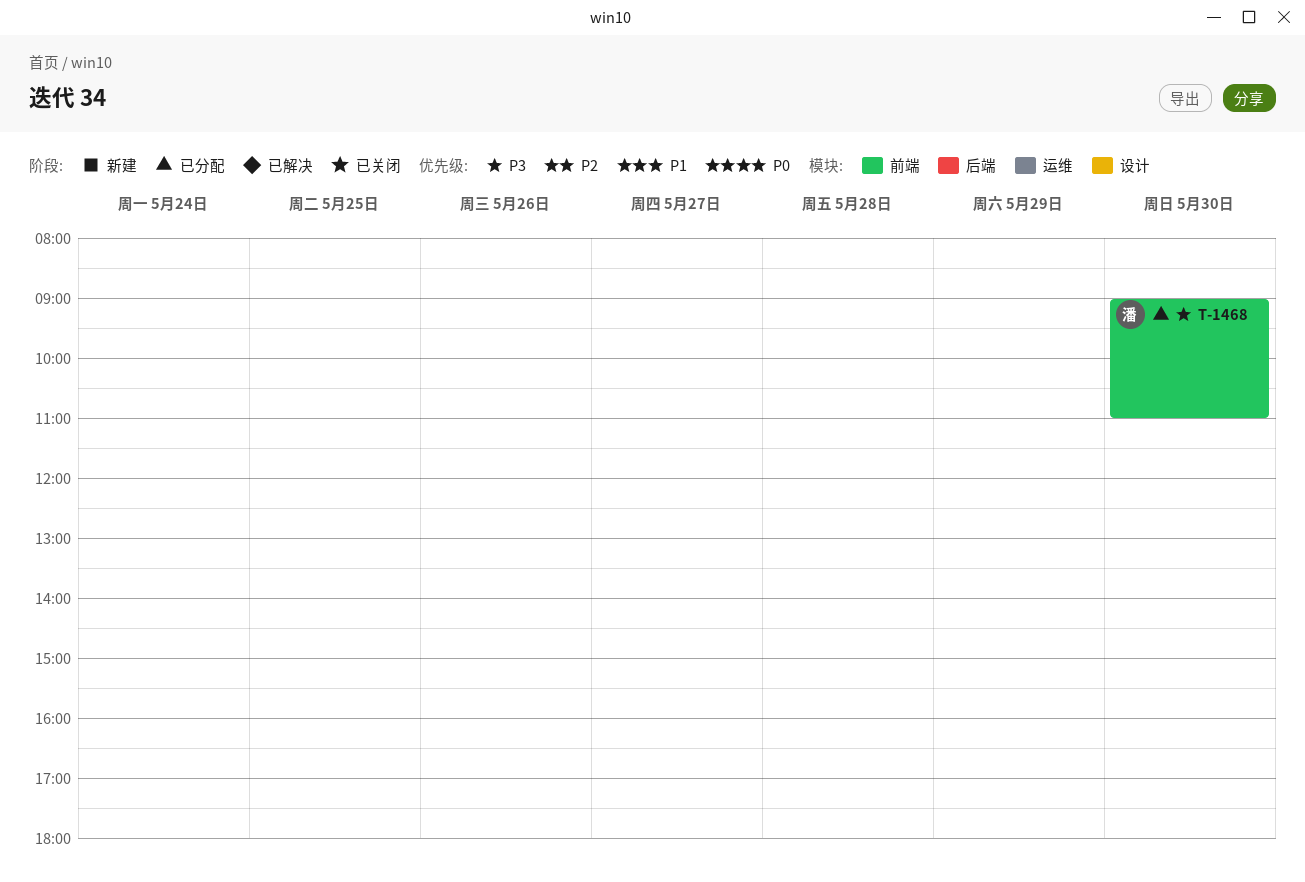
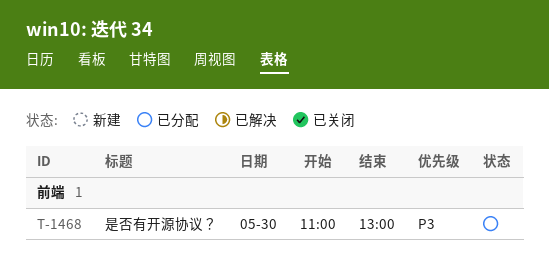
T-1468, begins: 09:00 -> 11:00
T-1468, ends: 11:00 -> 13:00

